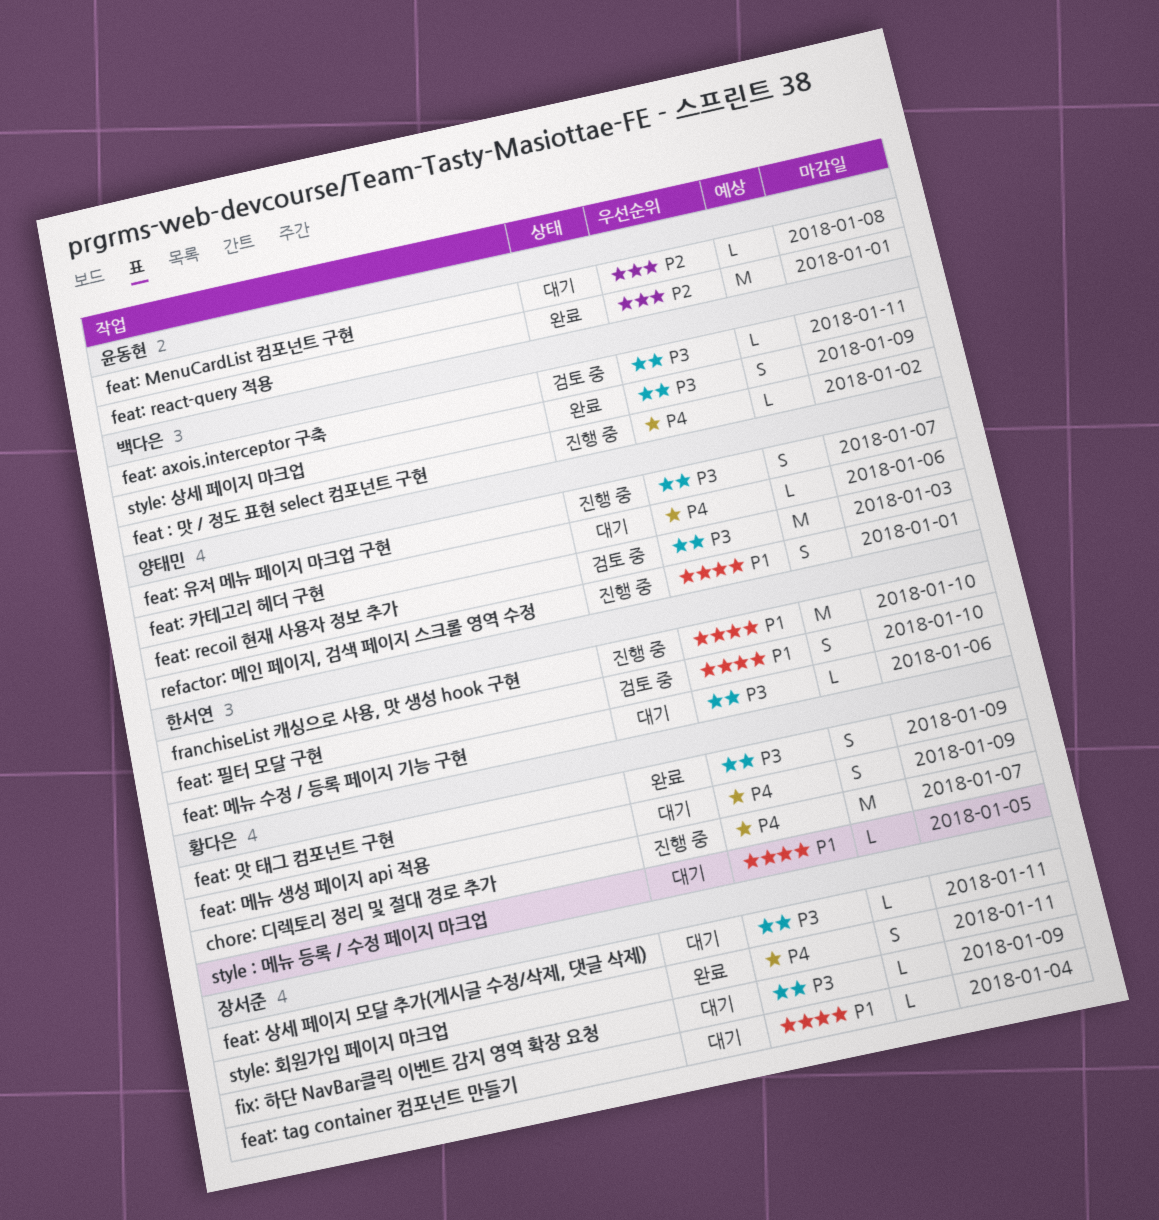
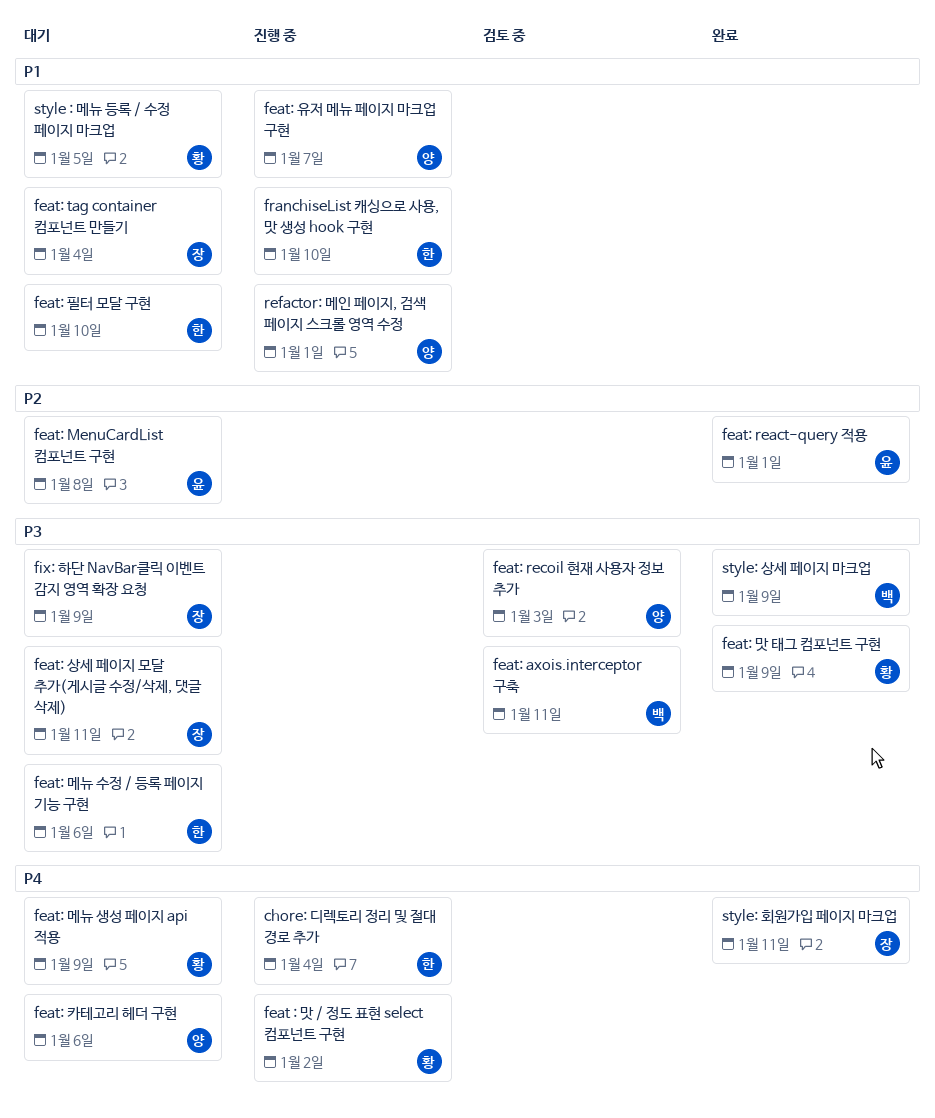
chore: 디렉토리 정리 및 절대 경로 추가, owner: 황다은 -> 한서연
chore: 디렉토리 정리 및 절대 경로 추가, due: Jan 7 -> Jan 4
feat : 맛 / 정도 표현 select 컴포넌트 구현, owner: 백다은 -> 황다은
feat: 유저 메뉴 페이지 마크업 구현, priority: P3 -> P1
feat: 필터 모달 구현, status: 검토 중 -> 대기

